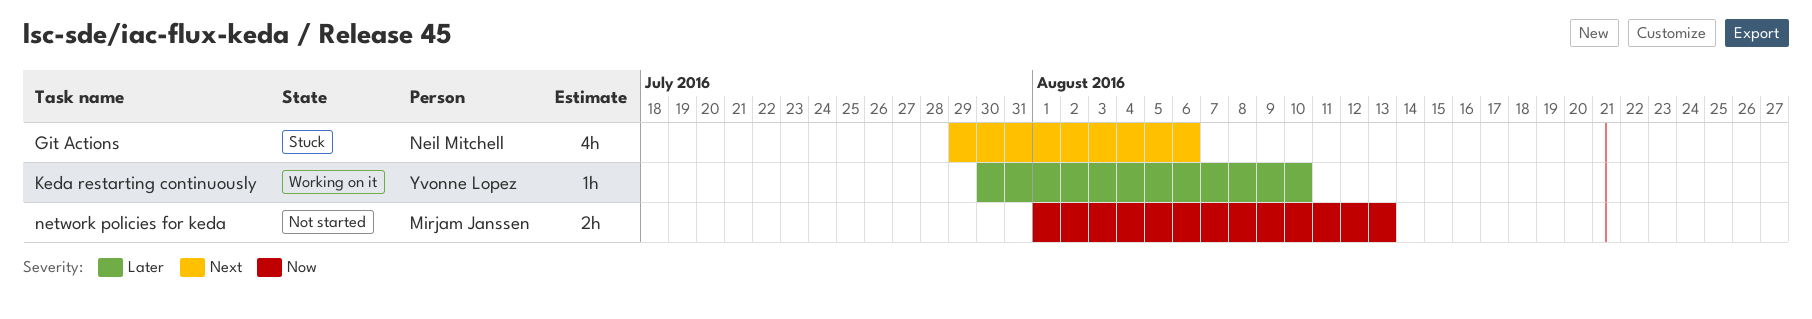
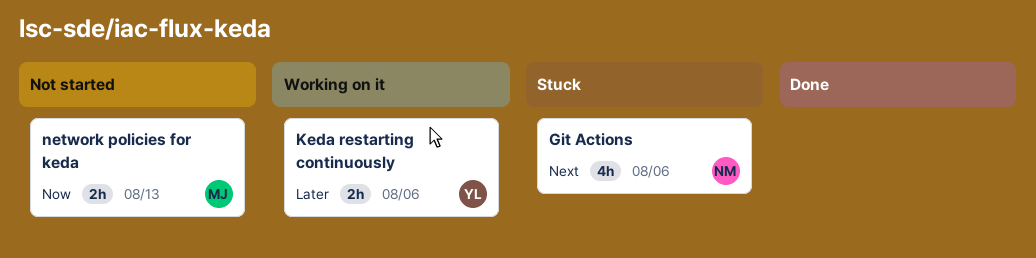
Keda restarting continuously, estimate: 1h -> 2h
Keda restarting continuously, due: Aug 10 -> Aug 6

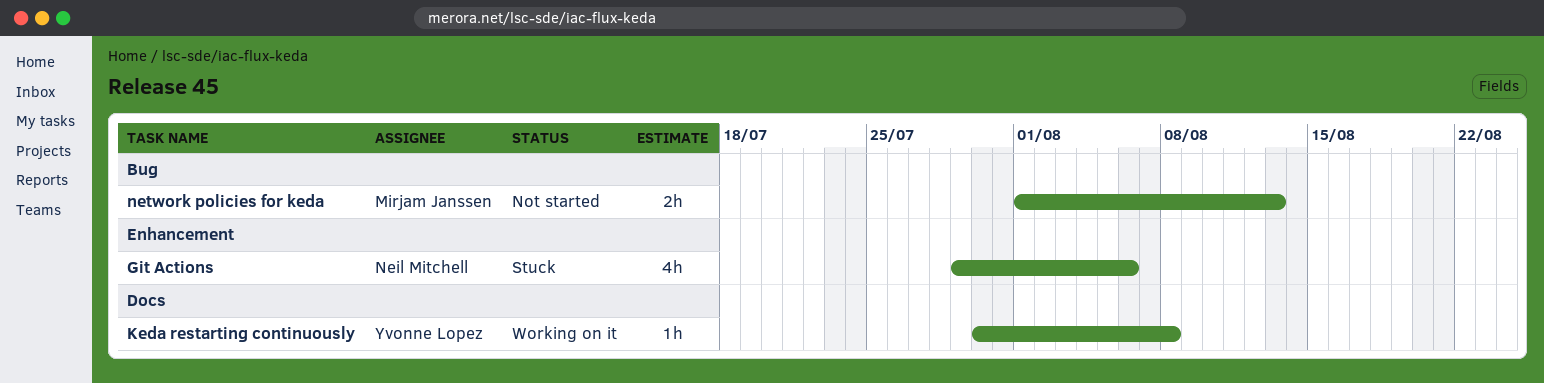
Keda restarting continuously, estimate: 2h -> 1h
Keda restarting continuously, due: Aug 6 -> Aug 8

